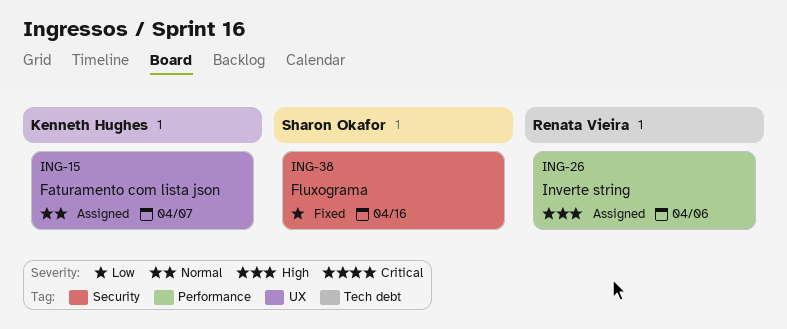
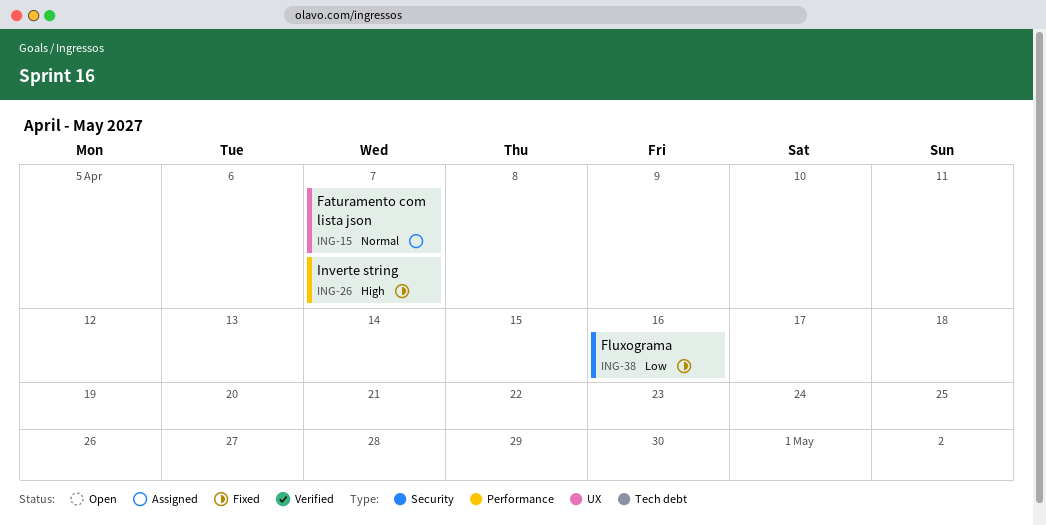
ING-26, status: Assigned -> Fixed
ING-26, due: Apr 6 -> Apr 7

